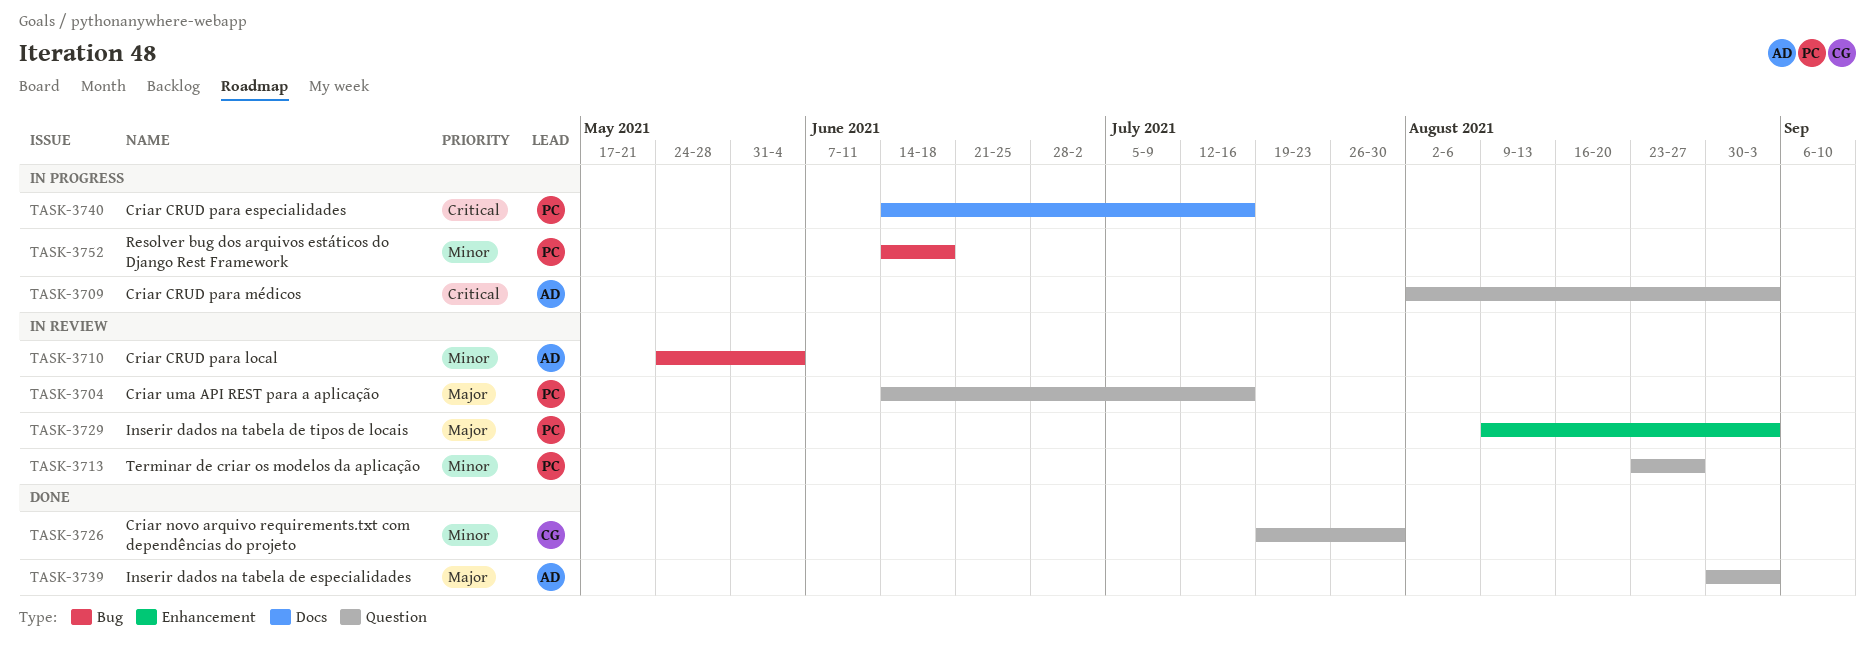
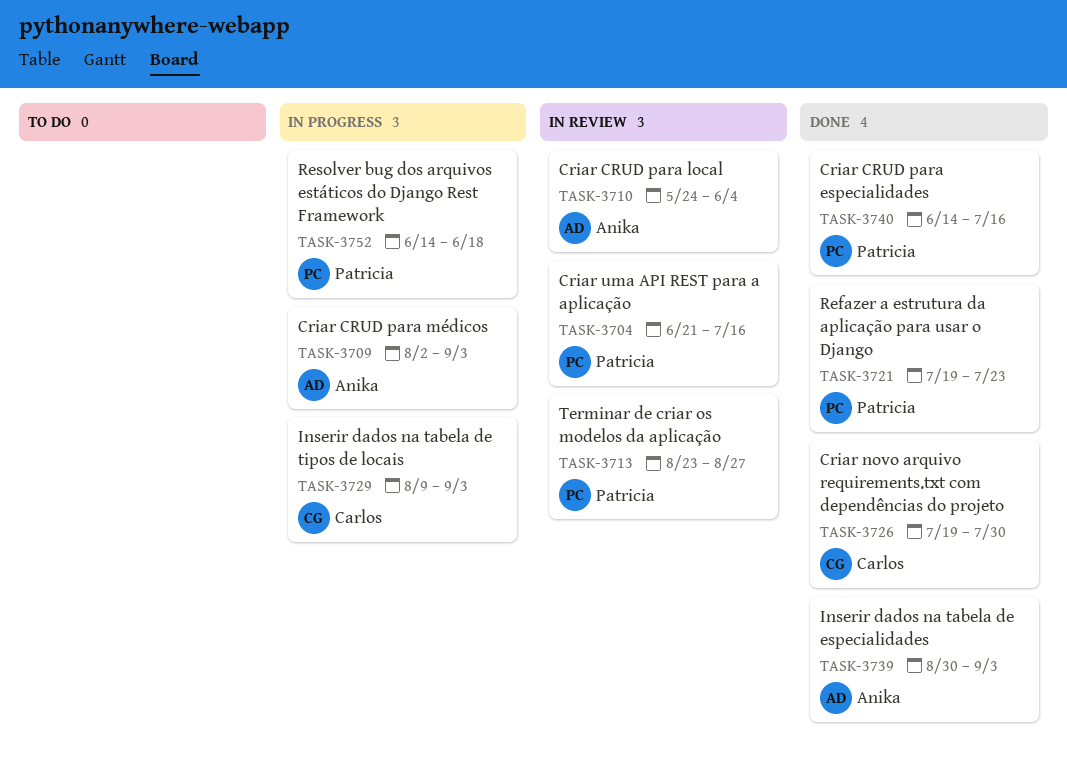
TASK-3704, start: Jun 14 -> Jun 21
TASK-3721: none -> present
TASK-3729, status: In review -> In progress
TASK-3729, owner: Patricia -> Carlos
TASK-3740, status: In progress -> Done

